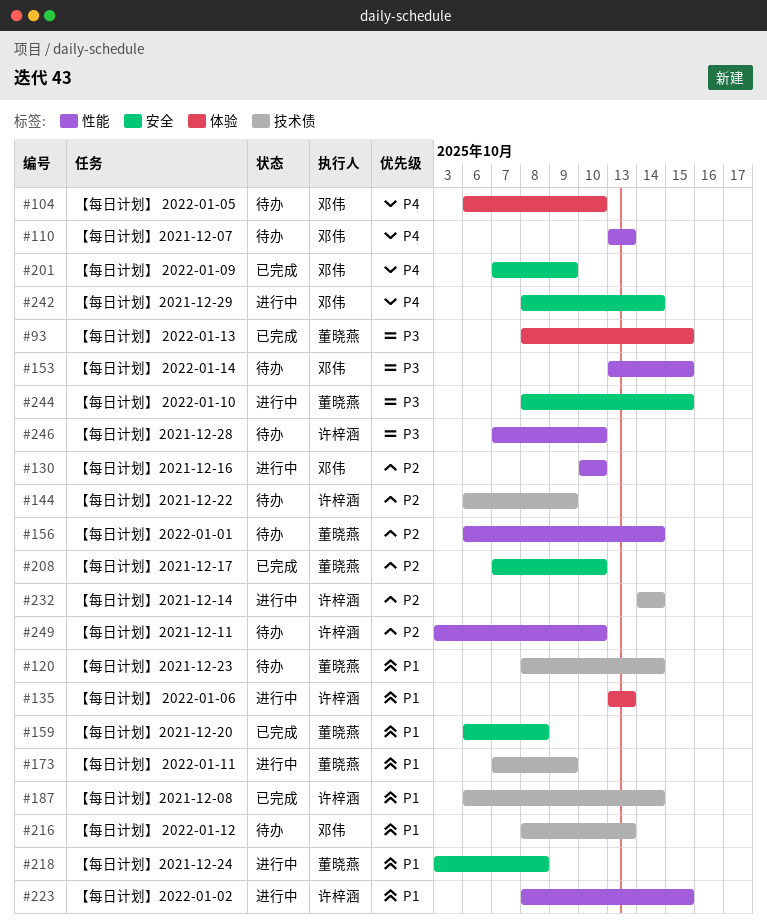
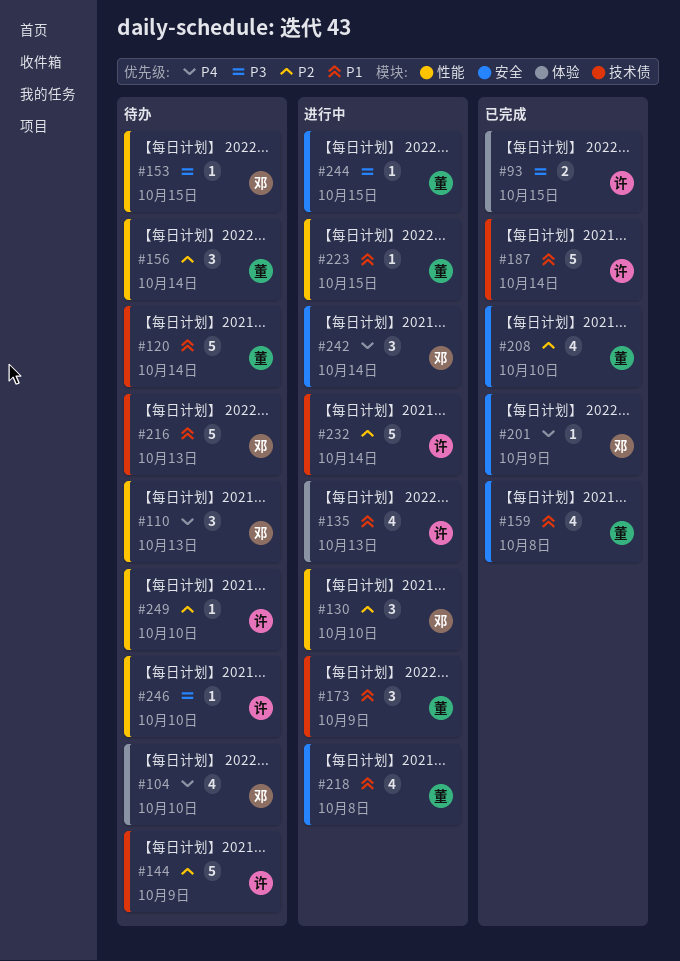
#93, owner: 董晓燕 -> 许梓涵
#223, owner: 许梓涵 -> 董晓燕

